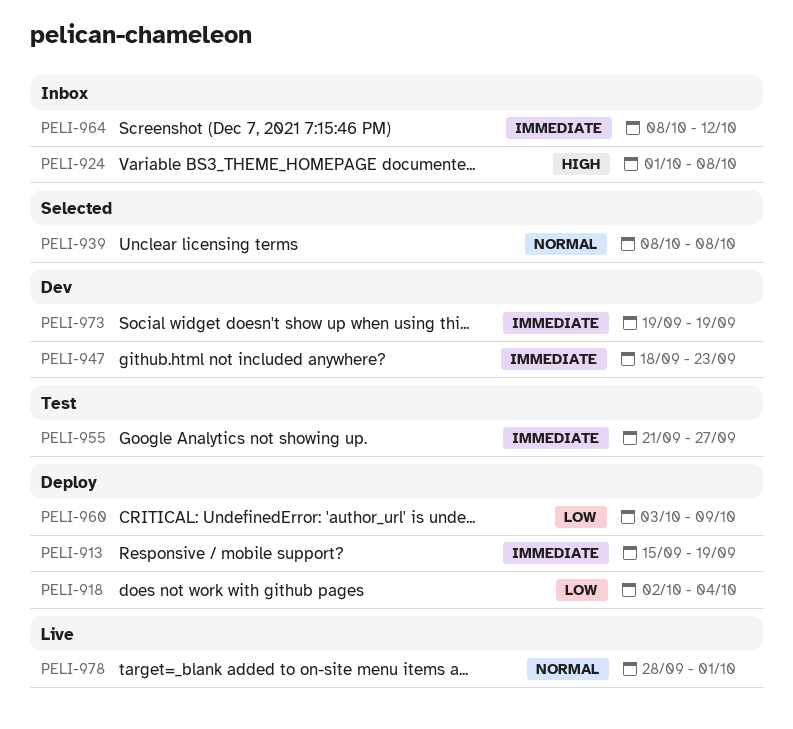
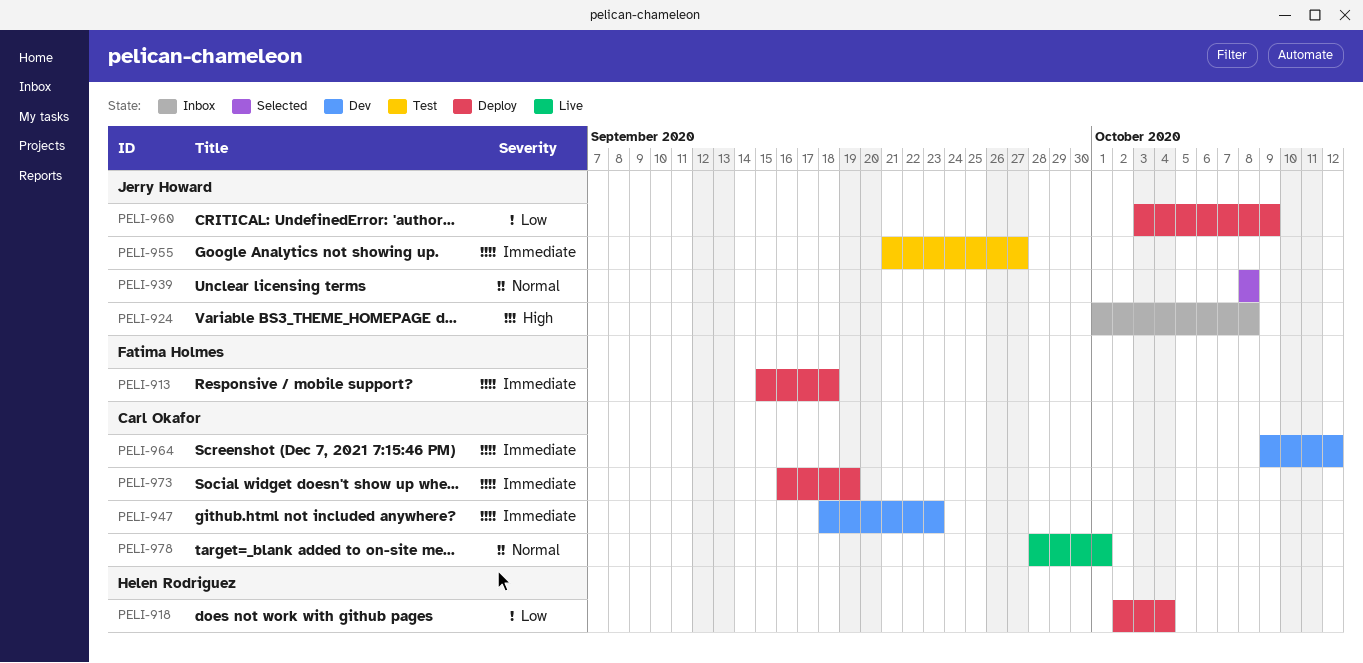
PELI-913, due: Sep 19 -> Sep 18
PELI-964, status: Inbox -> Dev
PELI-964, start: Oct 8 -> Oct 9
PELI-973, status: Dev -> Deploy
PELI-973, start: Sep 19 -> Sep 16

